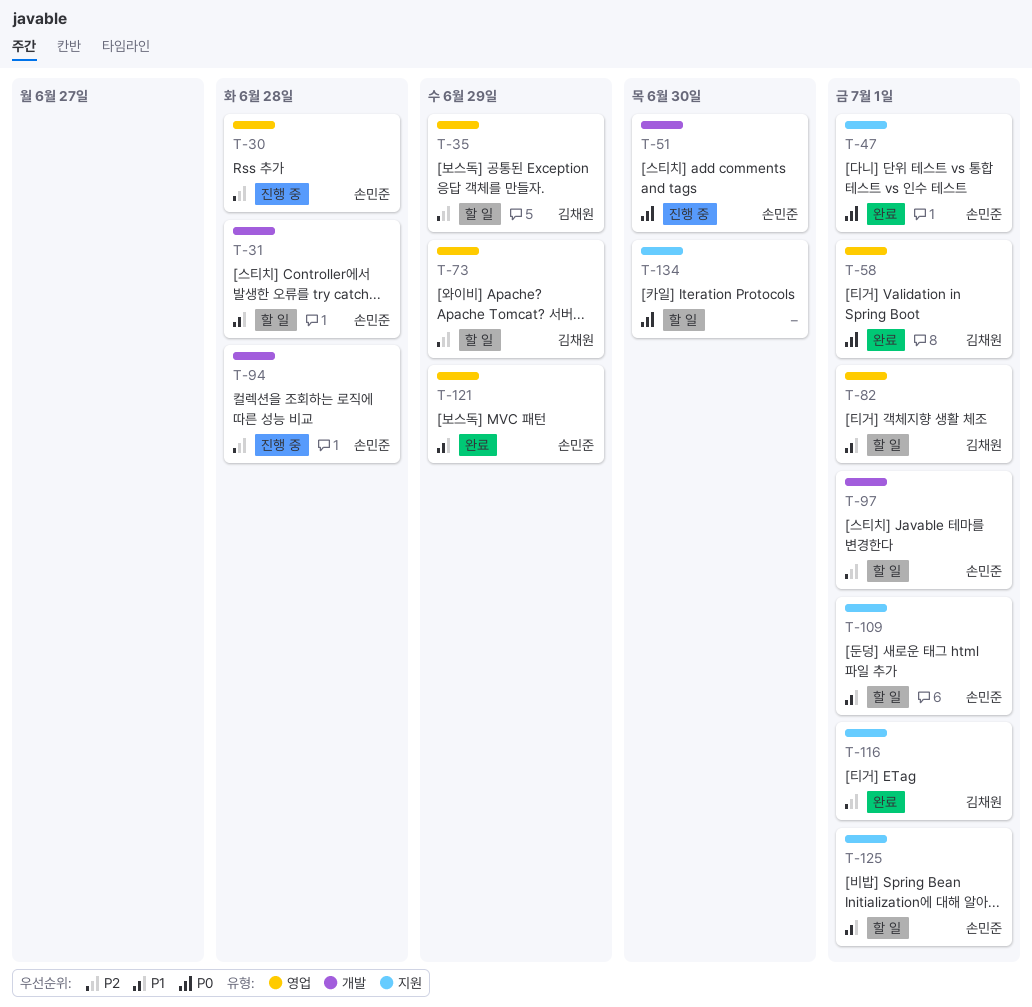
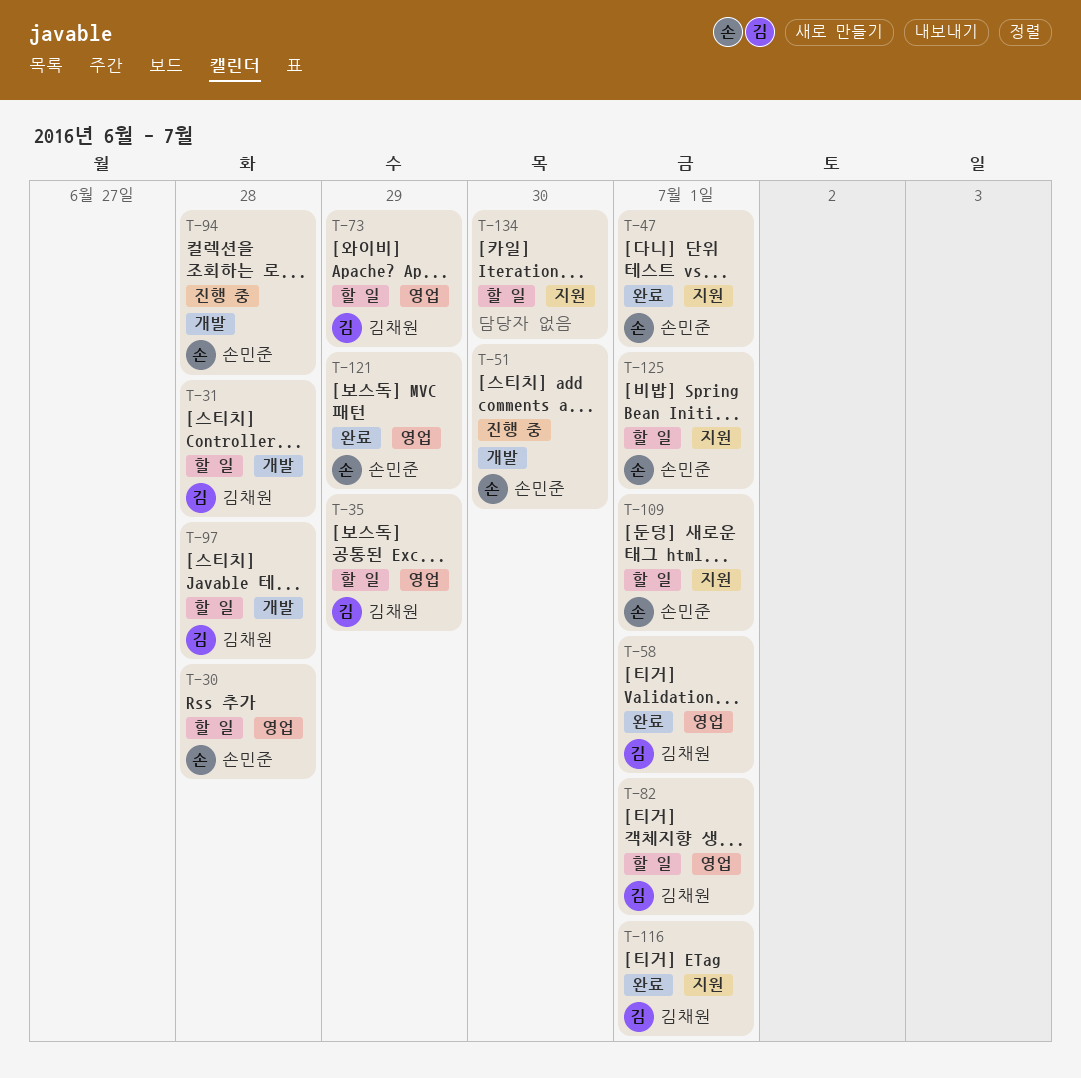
T-30, status: 진행 중 -> 할 일
T-31, owner: 손민준 -> 김채원
T-97, owner: 손민준 -> 김채원
T-97, due: Jul 1 -> Jun 28

